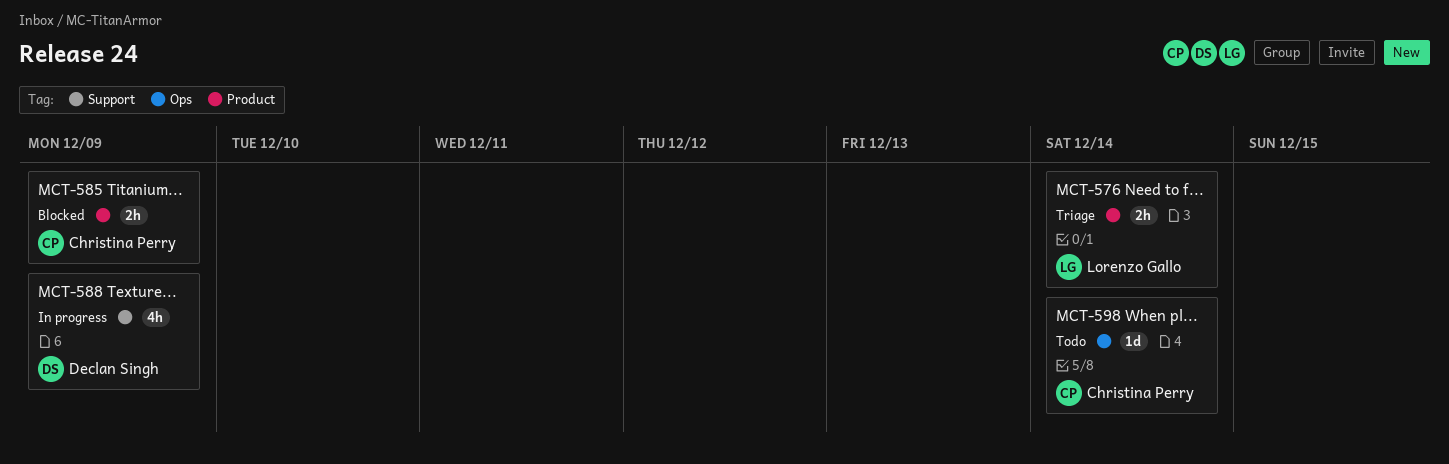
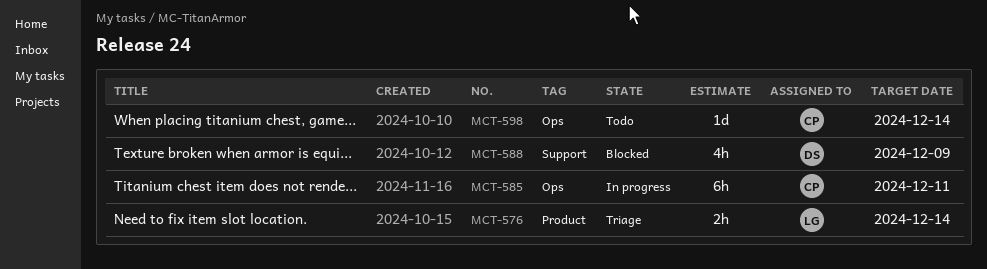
MCT-585, status: Blocked -> In progress
MCT-585, label: Product -> Ops
MCT-585, estimate: 2h -> 6h
MCT-585, due: Dec 9 -> Dec 11
MCT-588, status: In progress -> Blocked

